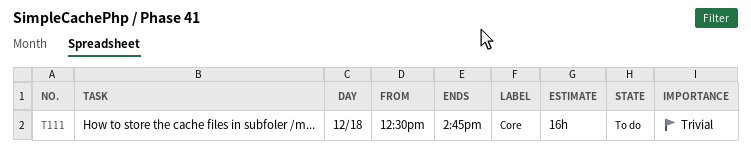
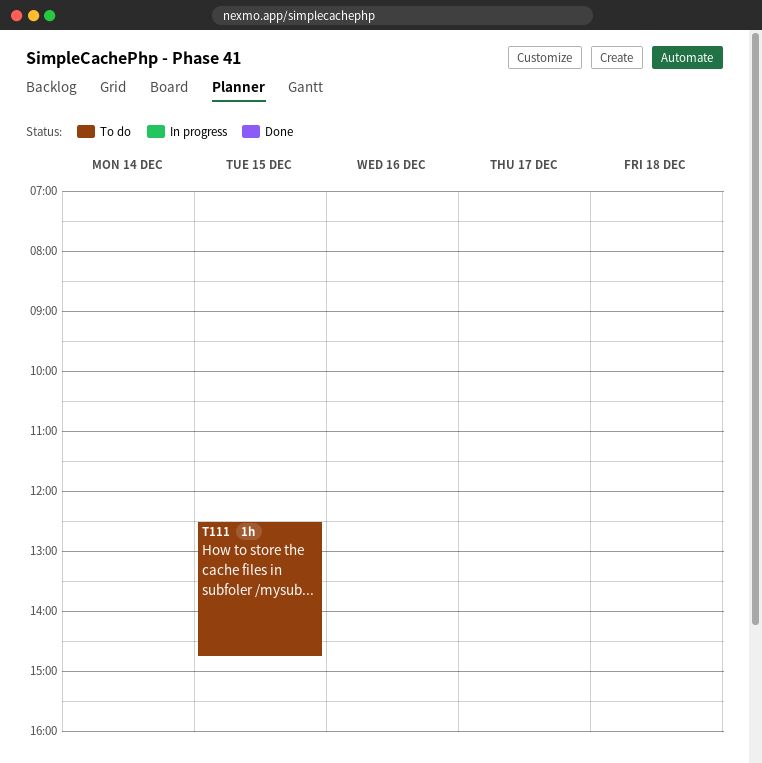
T111, estimate: 16h -> 1h
T111, day: Dec 18 -> Dec 15

